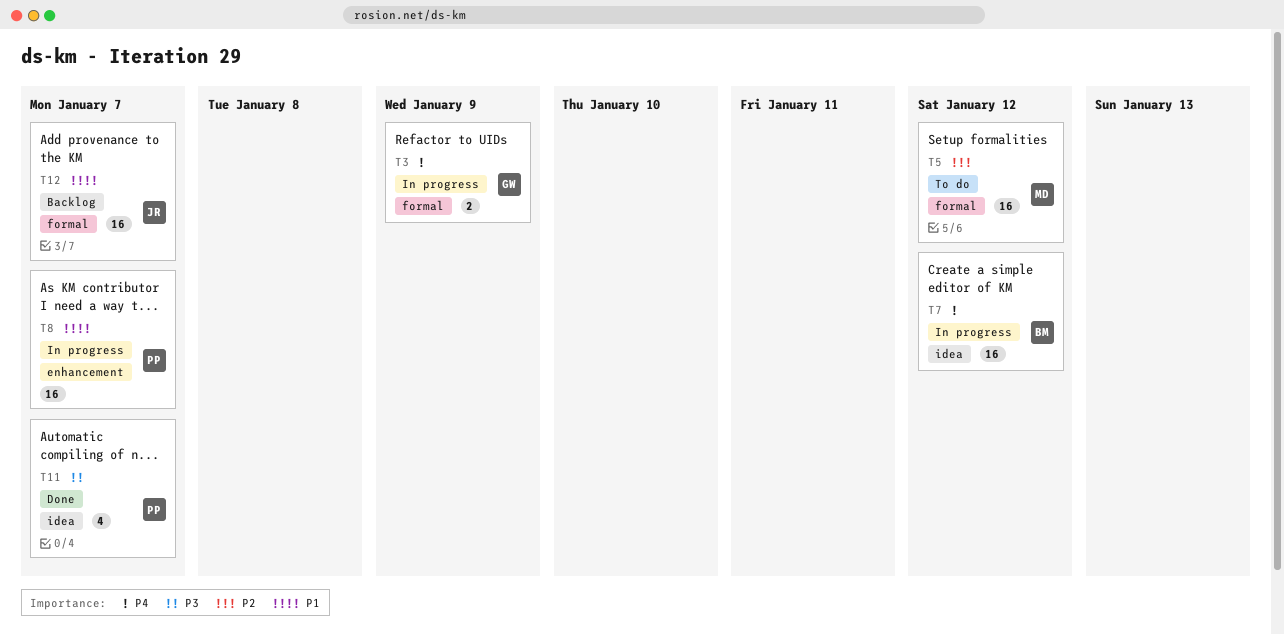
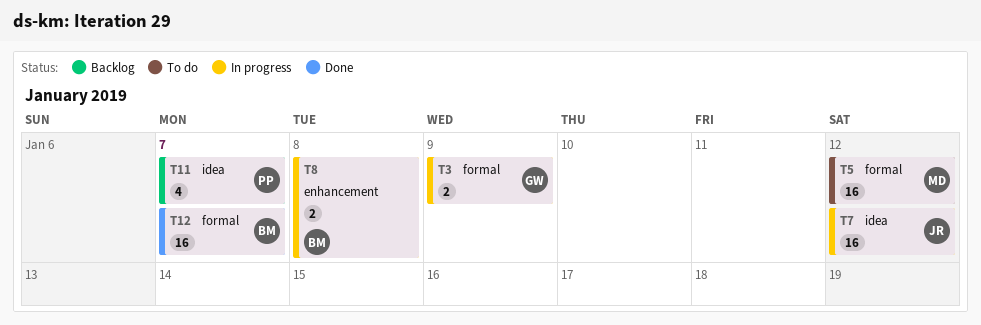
T7, owner: BM -> JR
T8, owner: PP -> BM
T8, estimate: 16 -> 2
T8, due: Jan 7 -> Jan 8
T11, status: Done -> Backlog
T12, status: Backlog -> Done
T12, owner: JR -> BM

